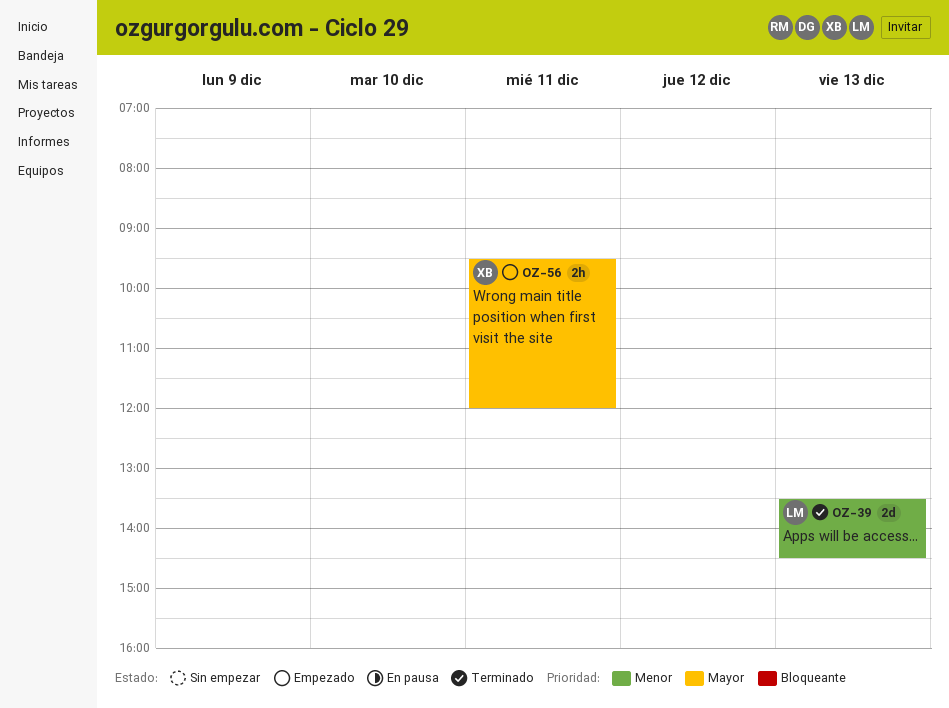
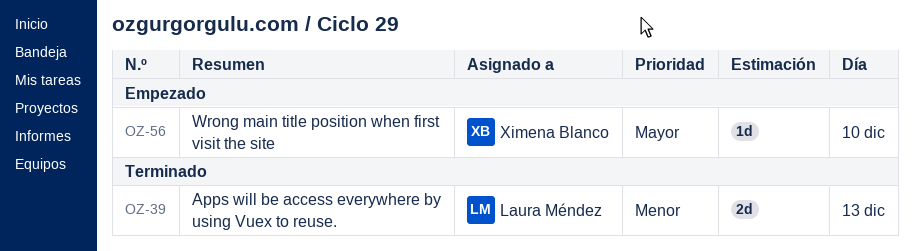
OZ-56, estimate: 2h -> 1d
OZ-56, day: Dec 11 -> Dec 10

